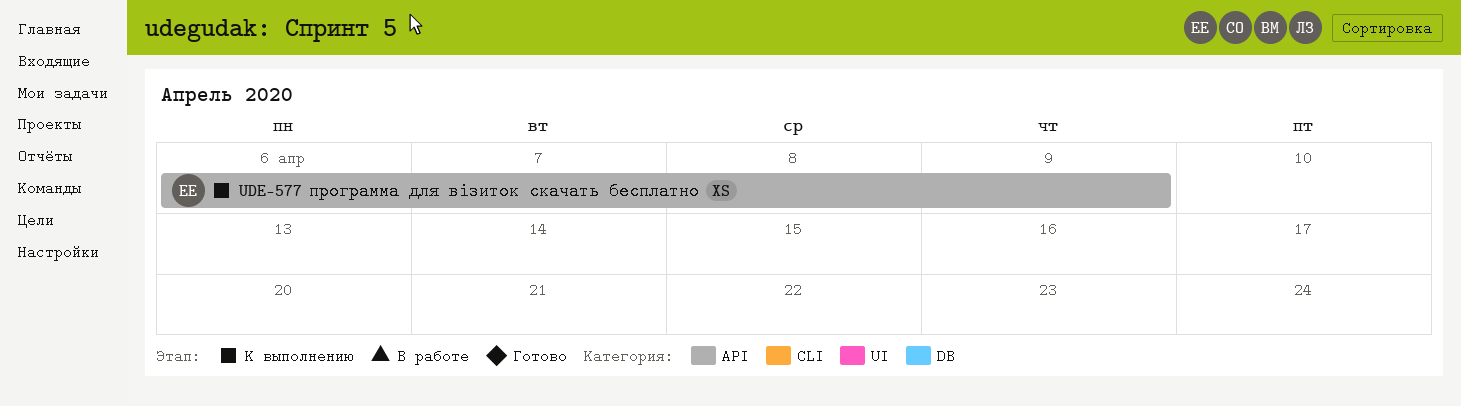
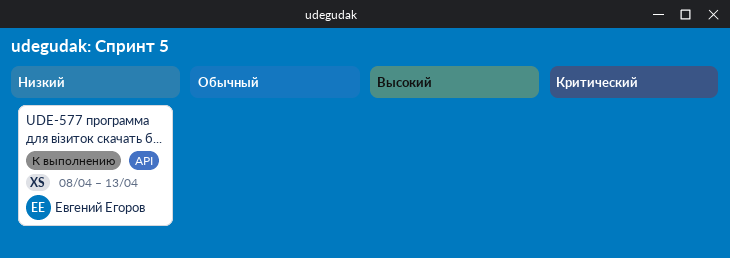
UDE-577, start: Apr 6 -> Apr 8
UDE-577, due: Apr 9 -> Apr 13

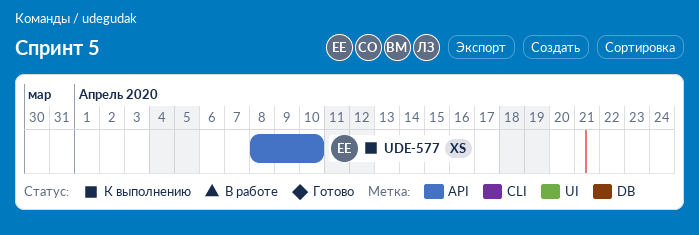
UDE-577, due: Apr 13 -> Apr 10

